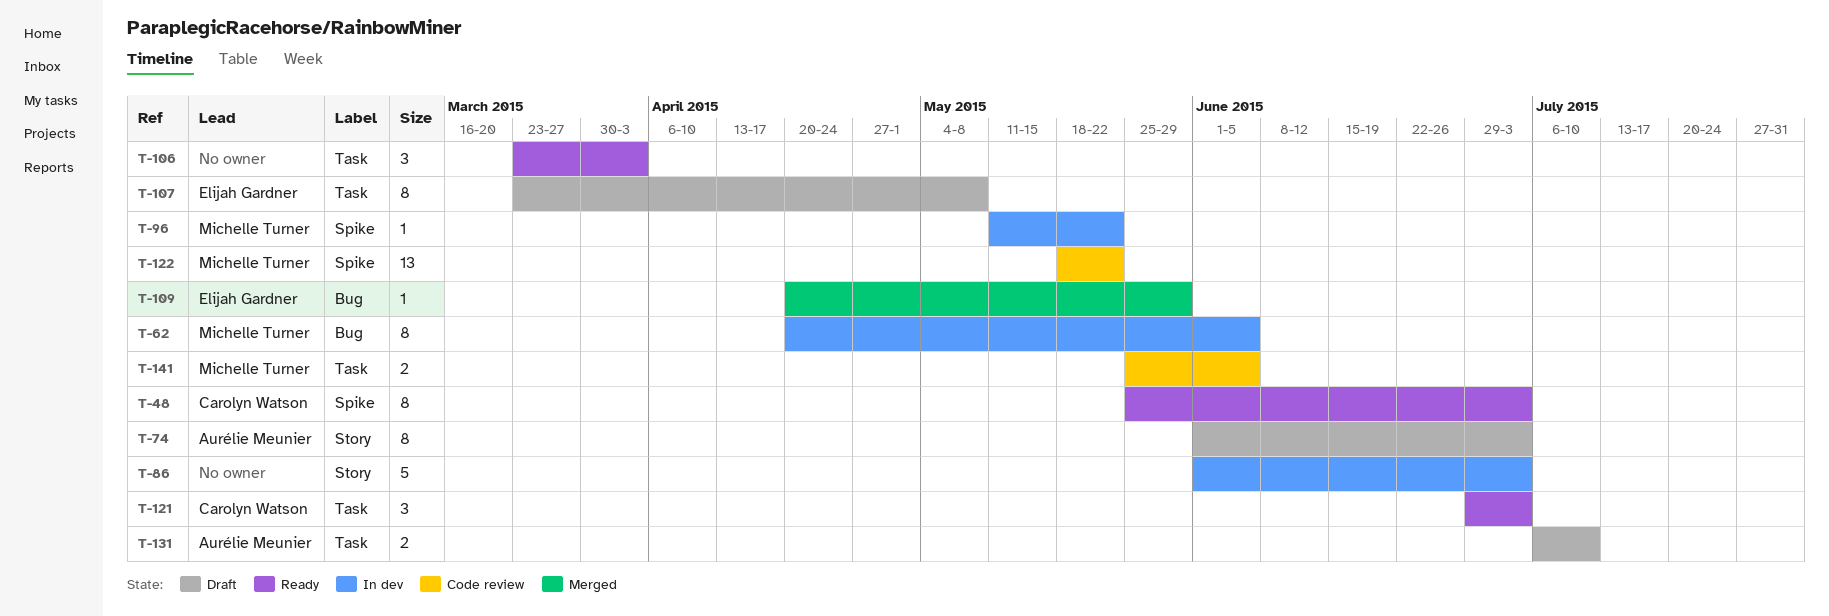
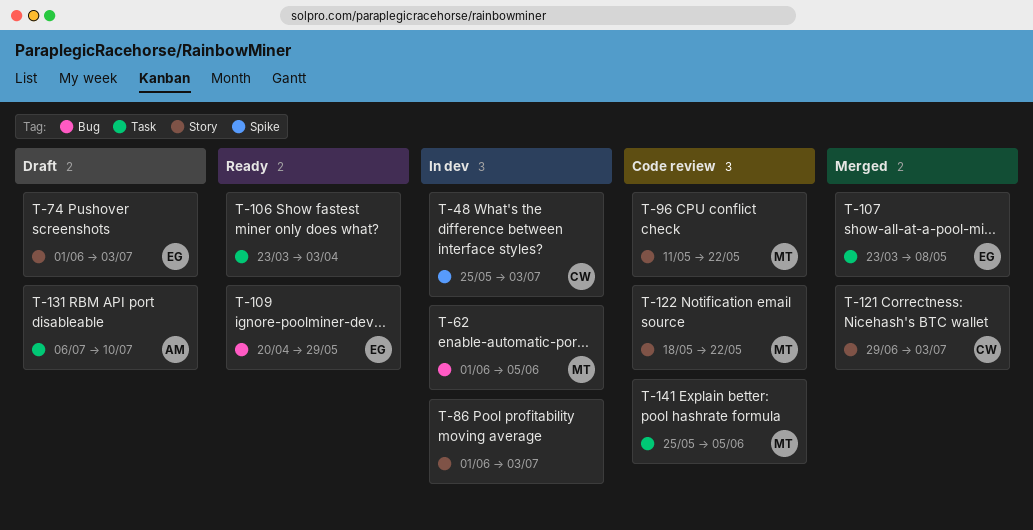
T-48, status: Ready -> In dev
T-62, start: Apr 20 -> Jun 1
T-74, owner: Aurélie Meunier -> Elijah Gardner
T-96, status: In dev -> Code review
T-96, label: Spike -> Story
T-107, status: Draft -> Merged
T-109, status: Merged -> Ready
T-121, status: Ready -> Merged
T-121, label: Task -> Story
T-122, label: Spike -> Story

